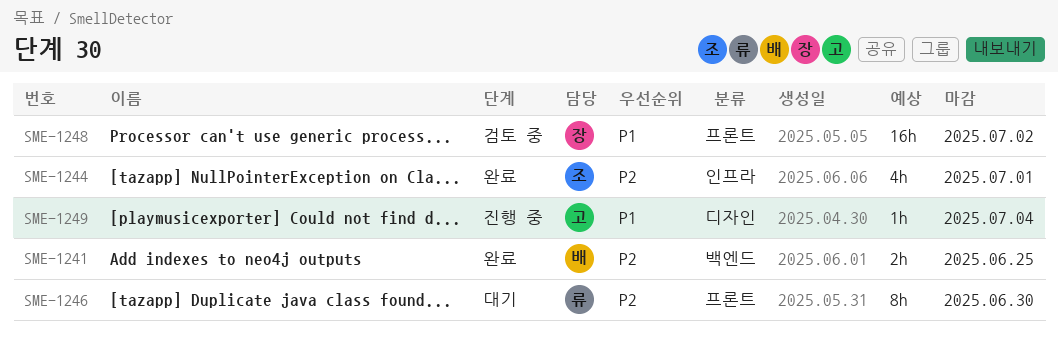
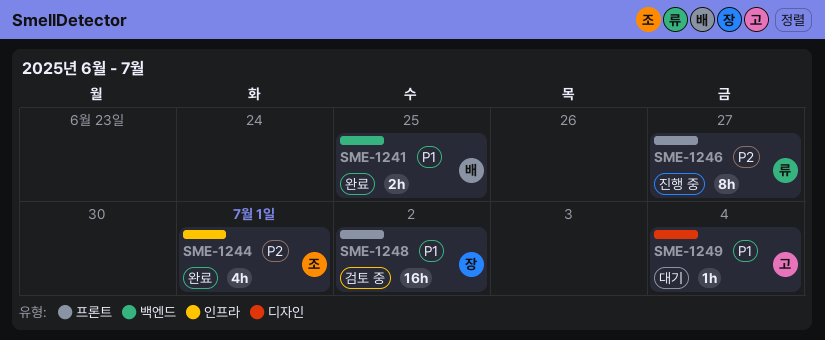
SME-1241, priority: P2 -> P1
SME-1246, status: 대기 -> 진행 중
SME-1246, due: Jun 30 -> Jun 27
SME-1249, status: 진행 중 -> 대기

